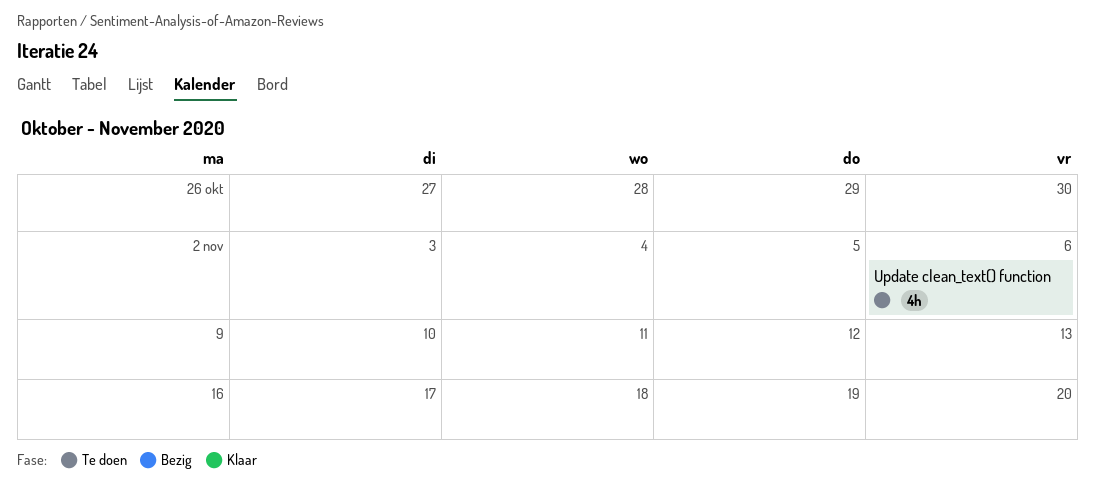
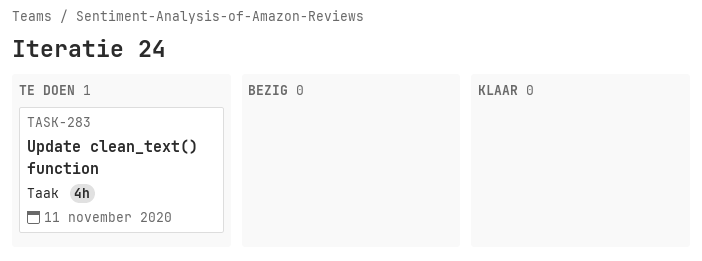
Update clean_text() function, due: Nov 6 -> Nov 11

